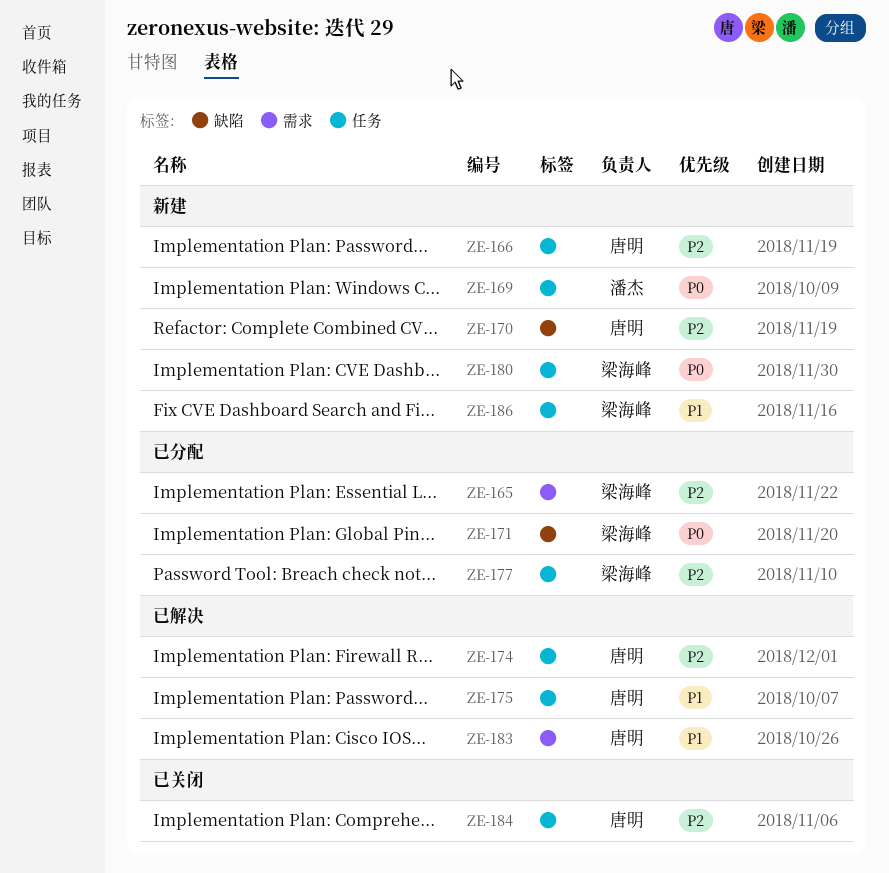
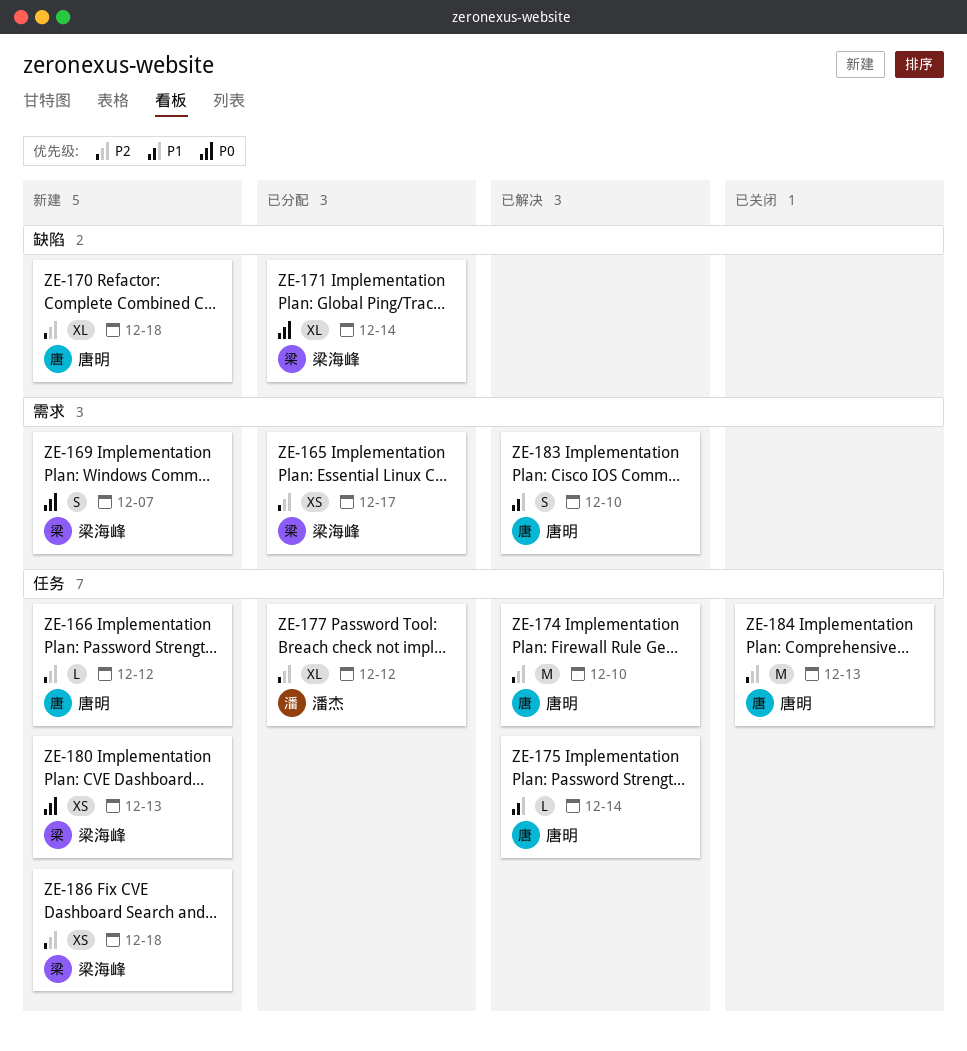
ZE-169, owner: 潘杰 -> 梁海峰
ZE-169, label: 任务 -> 需求
ZE-177, owner: 梁海峰 -> 潘杰
ZE-186, priority: P1 -> P2

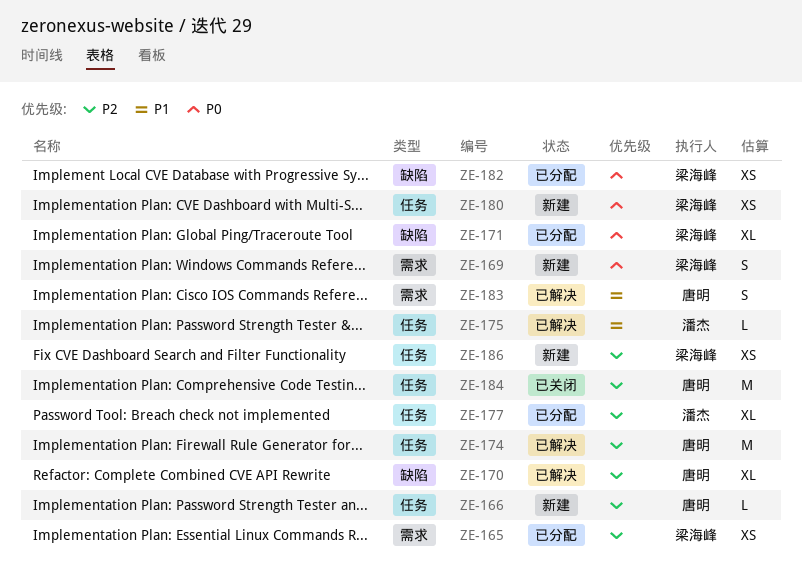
ZE-170, status: 新建 -> 已解决
ZE-175, owner: 唐明 -> 潘杰
ZE-182: none -> present

